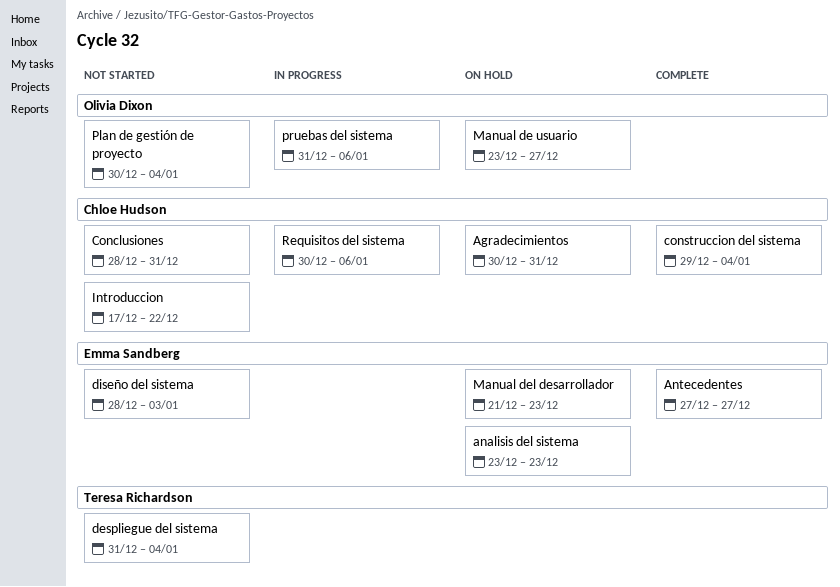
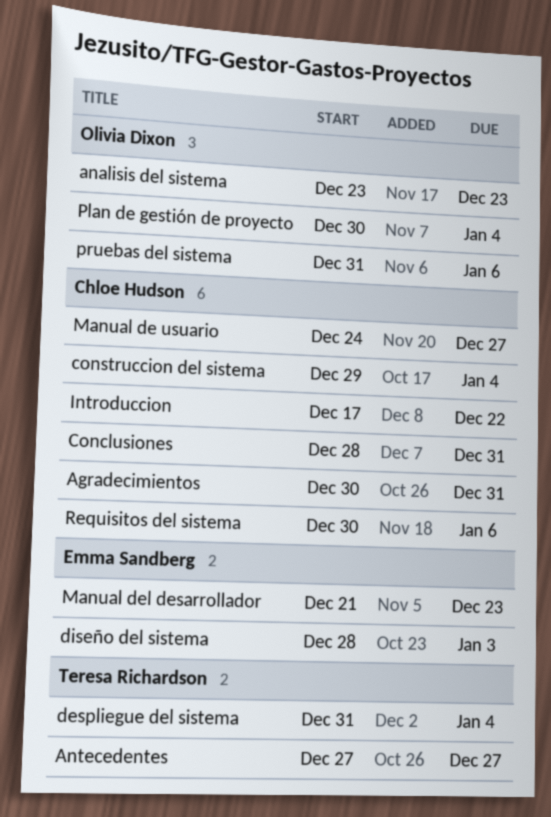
analisis del sistema, owner: Emma Sandberg -> Olivia Dixon
Antecedentes, owner: Emma Sandberg -> Teresa Richardson
Manual de usuario, owner: Olivia Dixon -> Chloe Hudson
Manual de usuario, start: Dec 23 -> Dec 24

